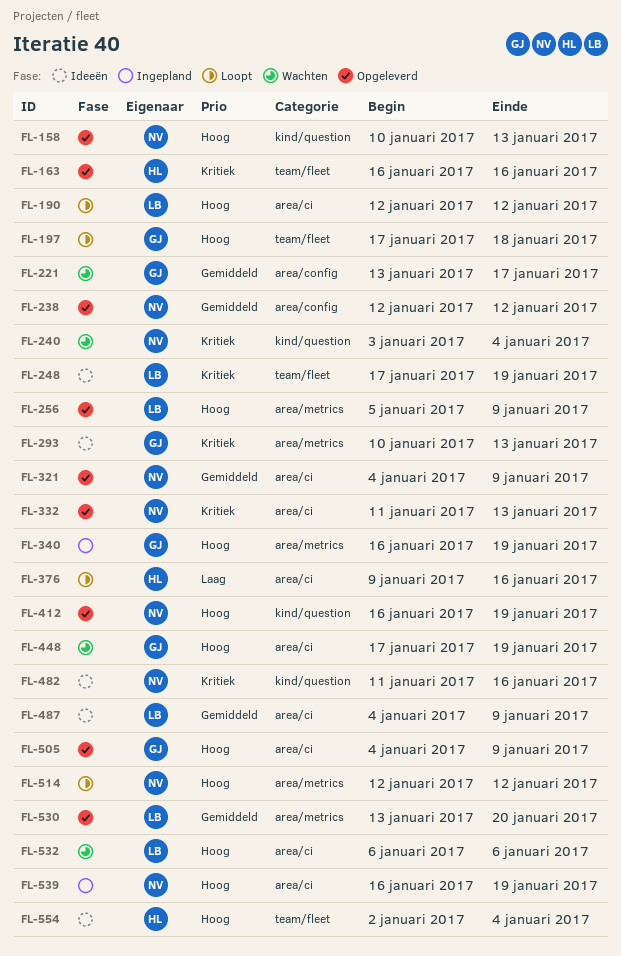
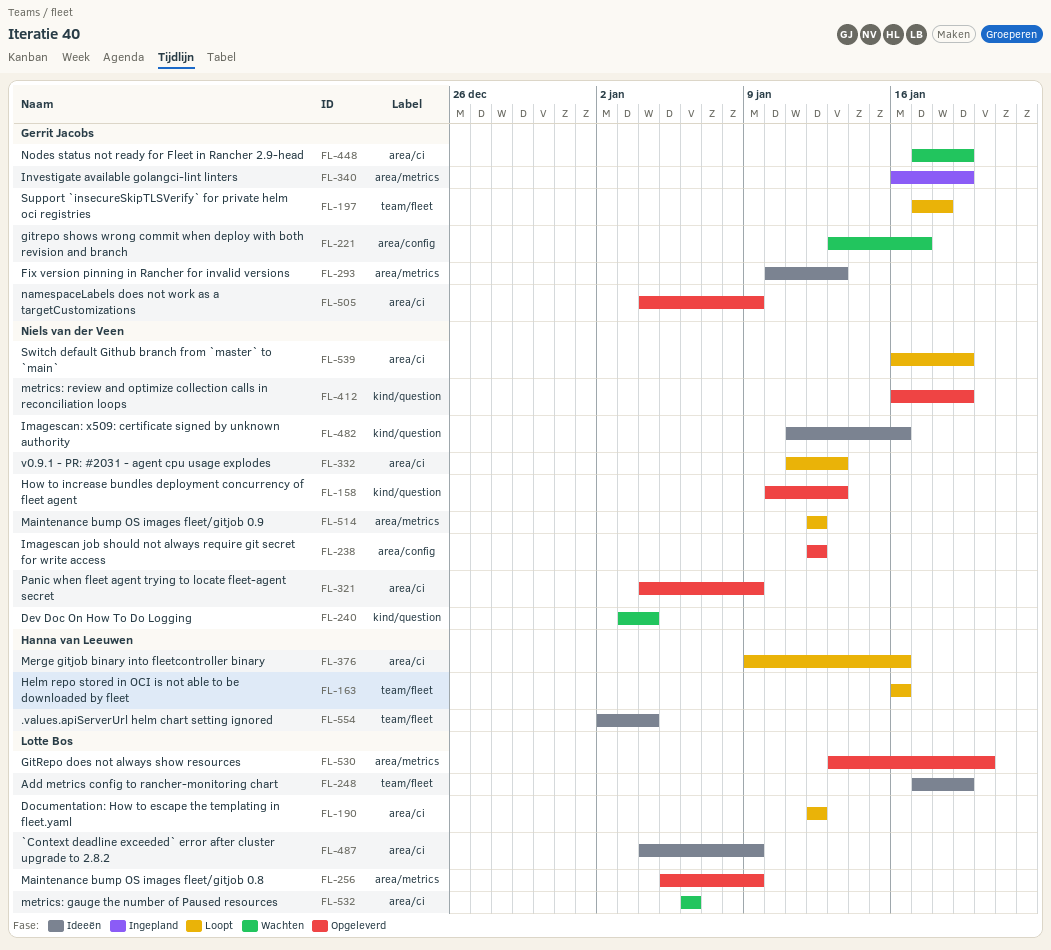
FL-163, status: Opgeleverd -> Loopt
FL-332, status: Opgeleverd -> Loopt
FL-539, status: Ingepland -> Loopt

